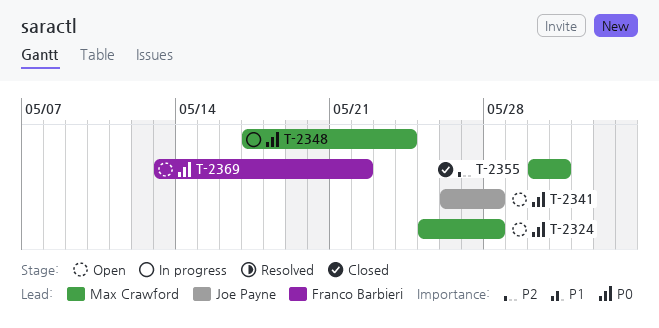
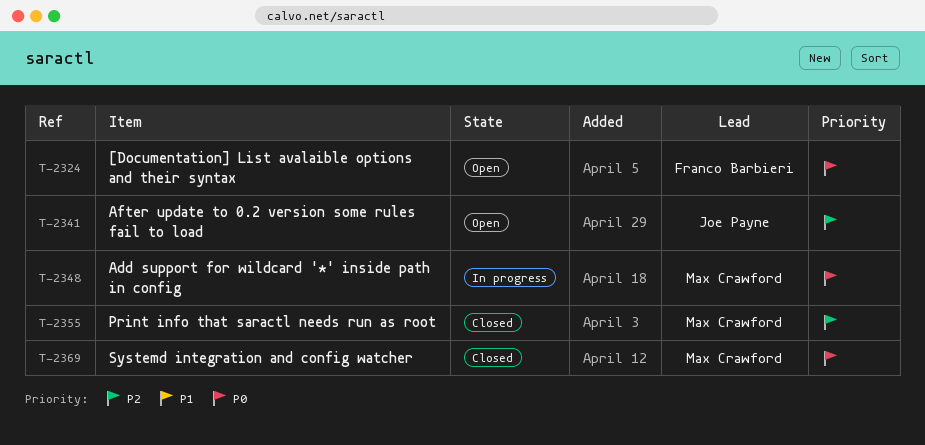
T-2324, owner: Max Crawford -> Franco Barbieri
T-2341, priority: P0 -> P2
T-2369, status: Open -> Closed
T-2369, owner: Franco Barbieri -> Max Crawford

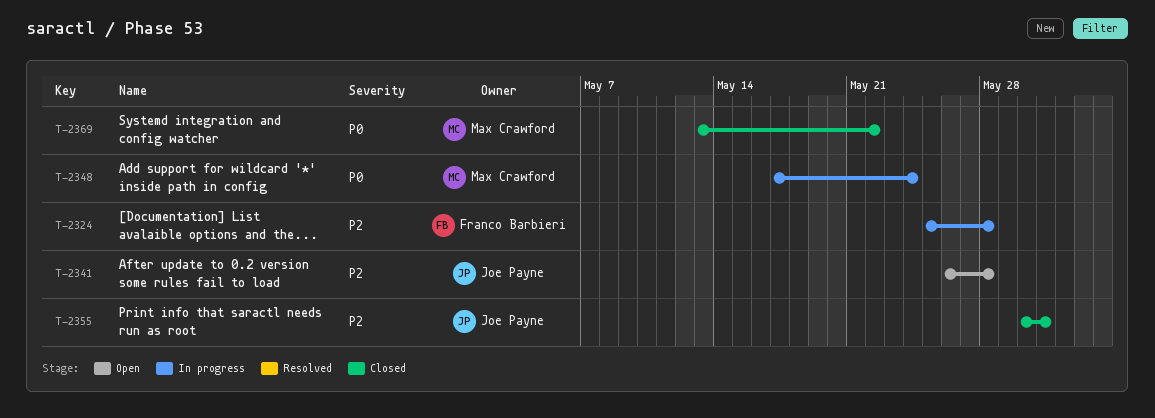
T-2324, status: Open -> In progress
T-2324, priority: P0 -> P2
T-2355, owner: Max Crawford -> Joe Payne

